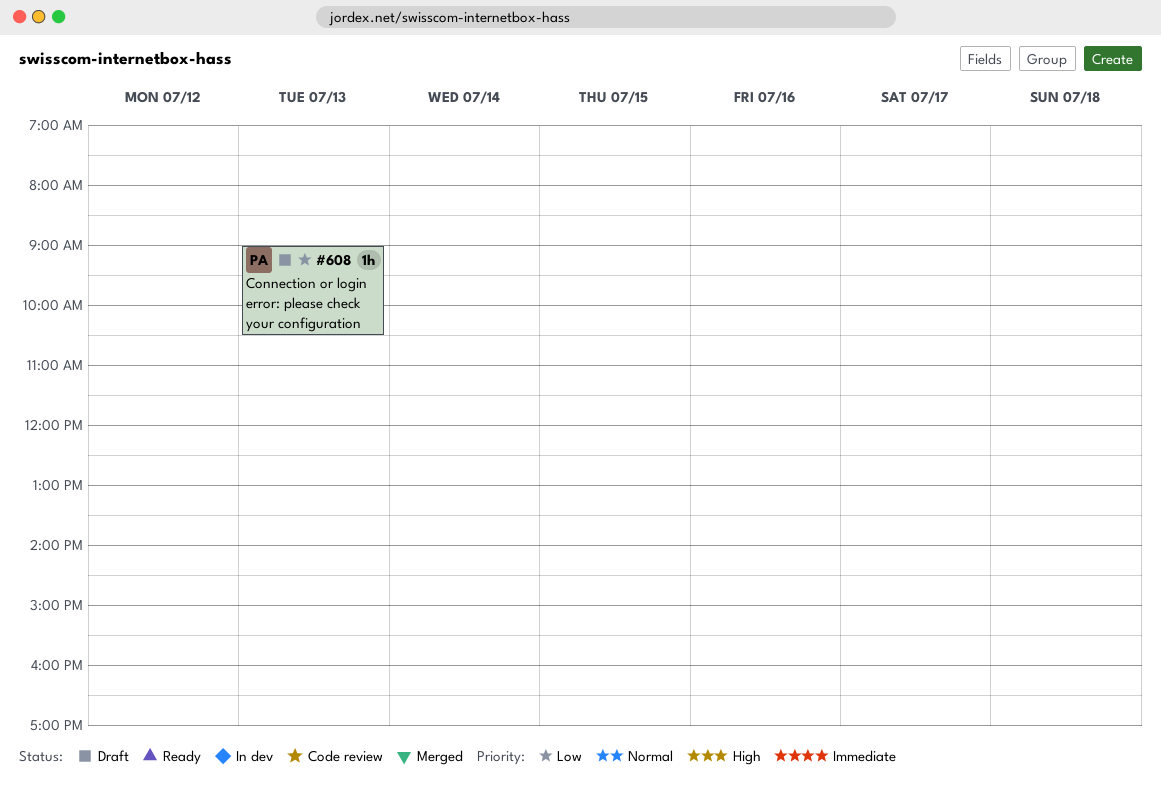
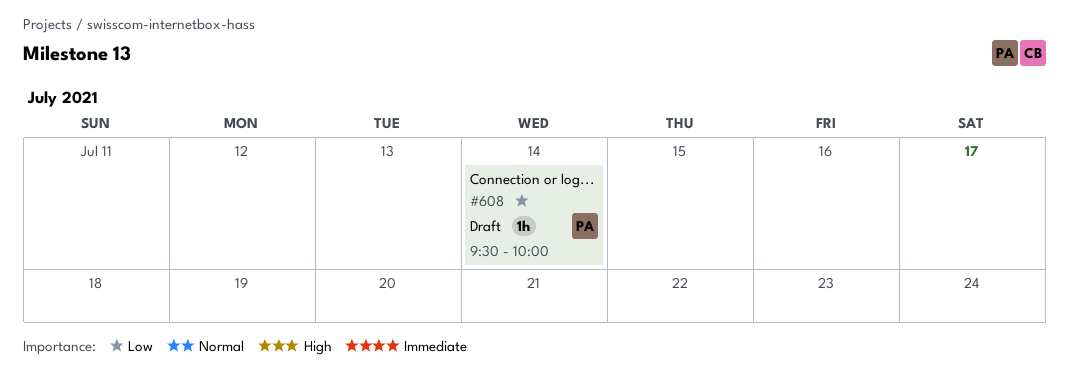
#608, day: Jul 13 -> Jul 14
#608, begins: 09:00 -> 09:30
#608, ends: 10:30 -> 10:00

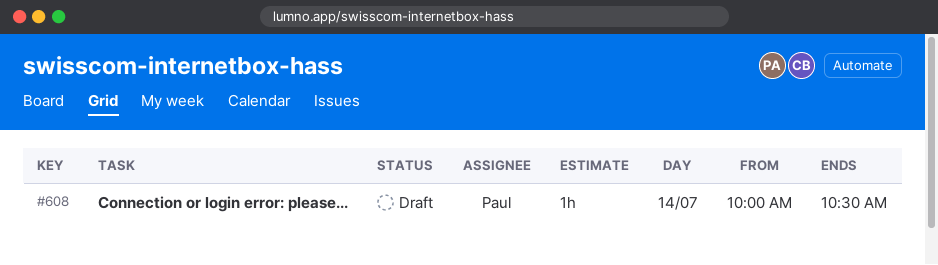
#608, begins: 09:30 -> 10:00
#608, ends: 10:00 -> 10:30

